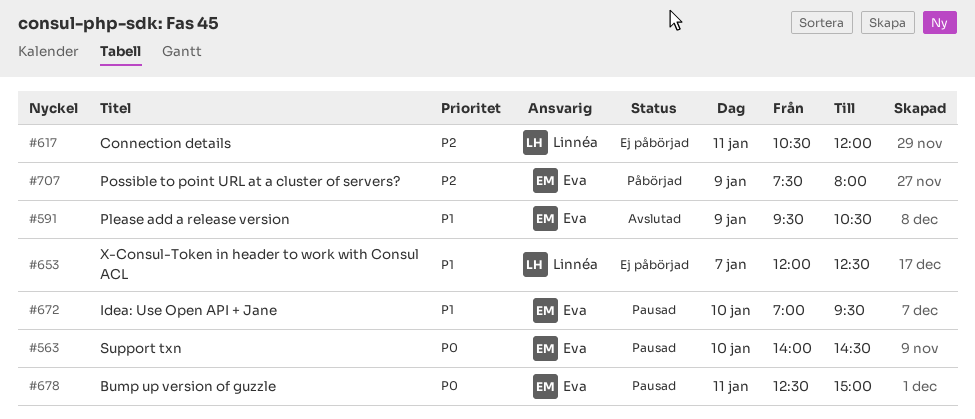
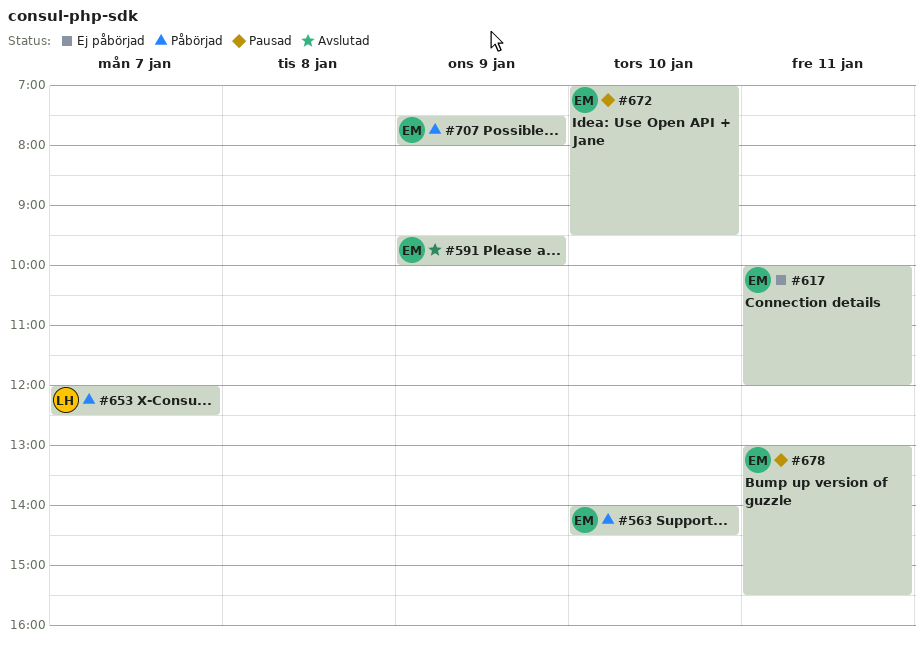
#563, status: Pausad -> Påbörjad
#591, ends: 10:30 -> 10:00
#617, owner: Linnéa -> Eva
#617, begins: 10:30 -> 10:00
#653, status: Ej påbörjad -> Påbörjad
#678, begins: 12:30 -> 13:00
#678, ends: 15:00 -> 15:30

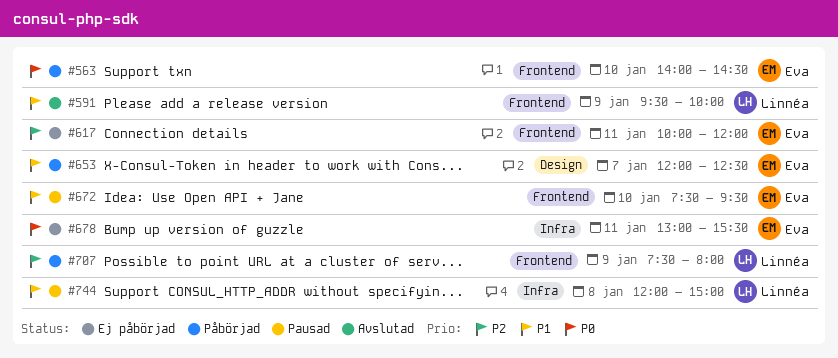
#591, owner: Eva -> Linnéa
#653, owner: Linnéa -> Eva
#672, begins: 07:00 -> 07:30
#678, status: Pausad -> Ej påbörjad
#707, owner: Eva -> Linnéa
#744: none -> present

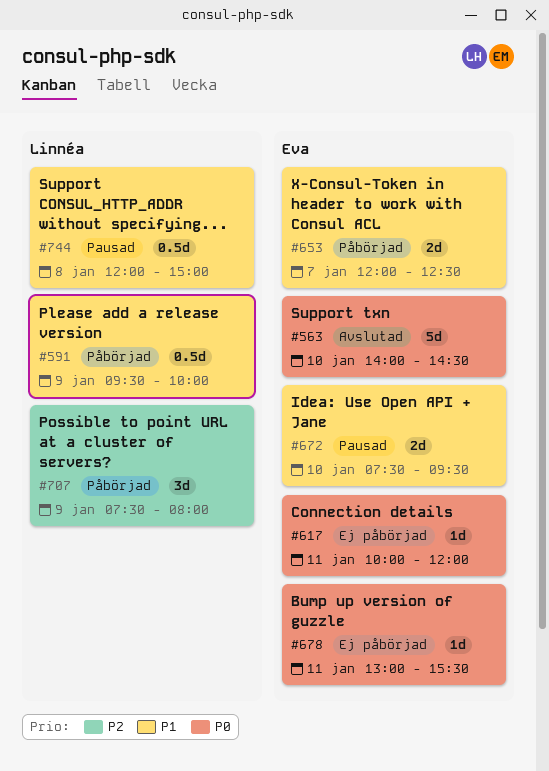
#563, status: Påbörjad -> Avslutad
#591, status: Avslutad -> Påbörjad
#617, priority: P2 -> P0

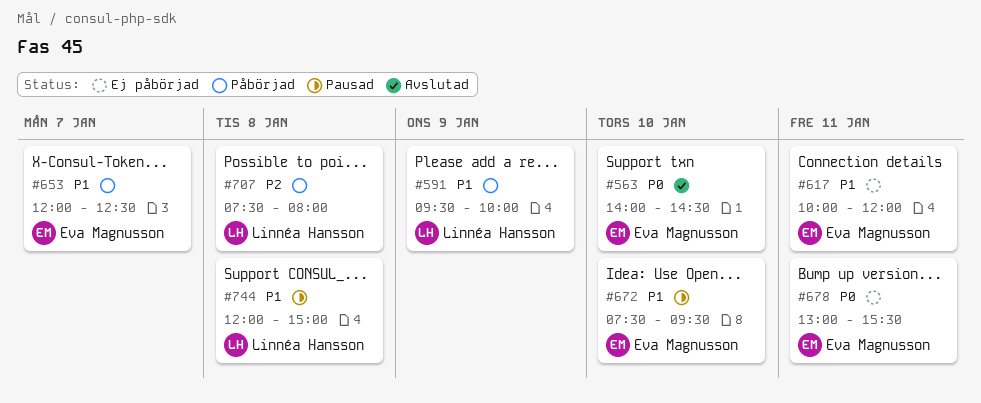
#617, priority: P0 -> P1
#707, day: Jan 9 -> Jan 8

